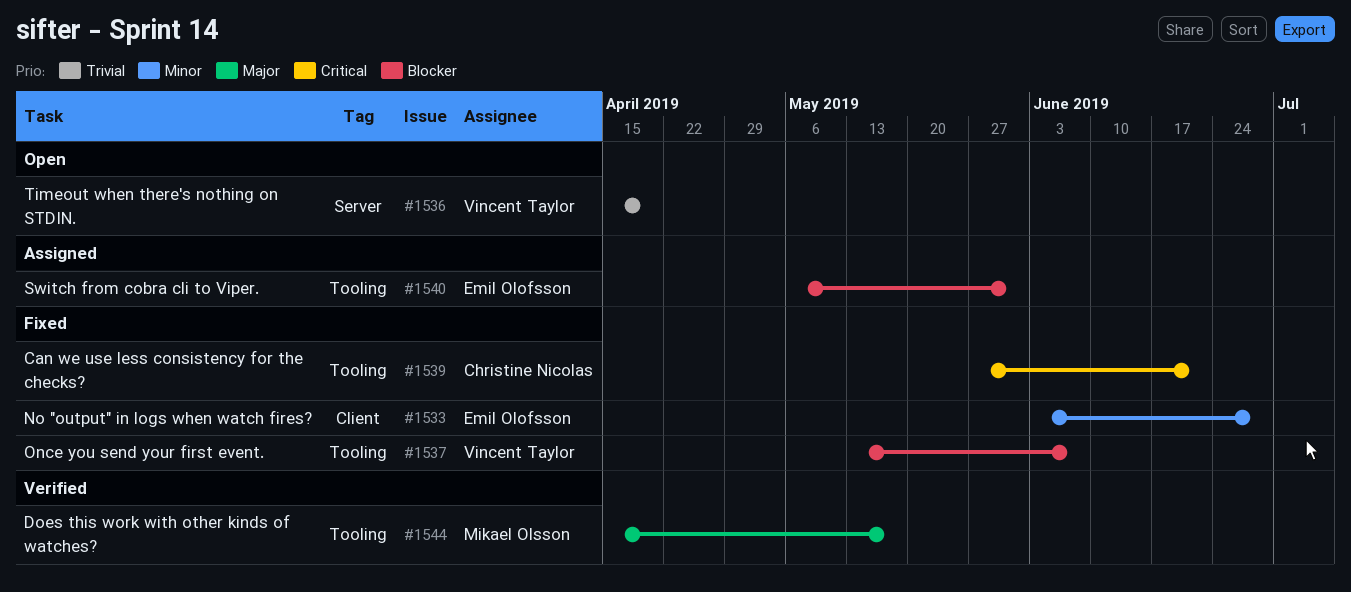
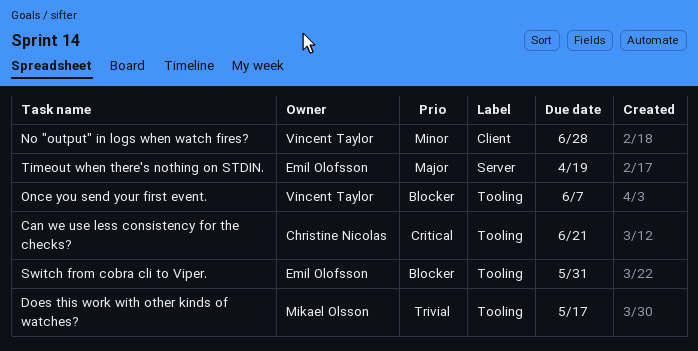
Does this work with other kinds of watches?, priority: Major -> Trivial
No "output" in logs when watch fires?, owner: Emil Olofsson -> Vincent Taylor
Timeout when there's nothing on STDIN., owner: Vincent Taylor -> Emil Olofsson
Timeout when there's nothing on STDIN., priority: Trivial -> Major

